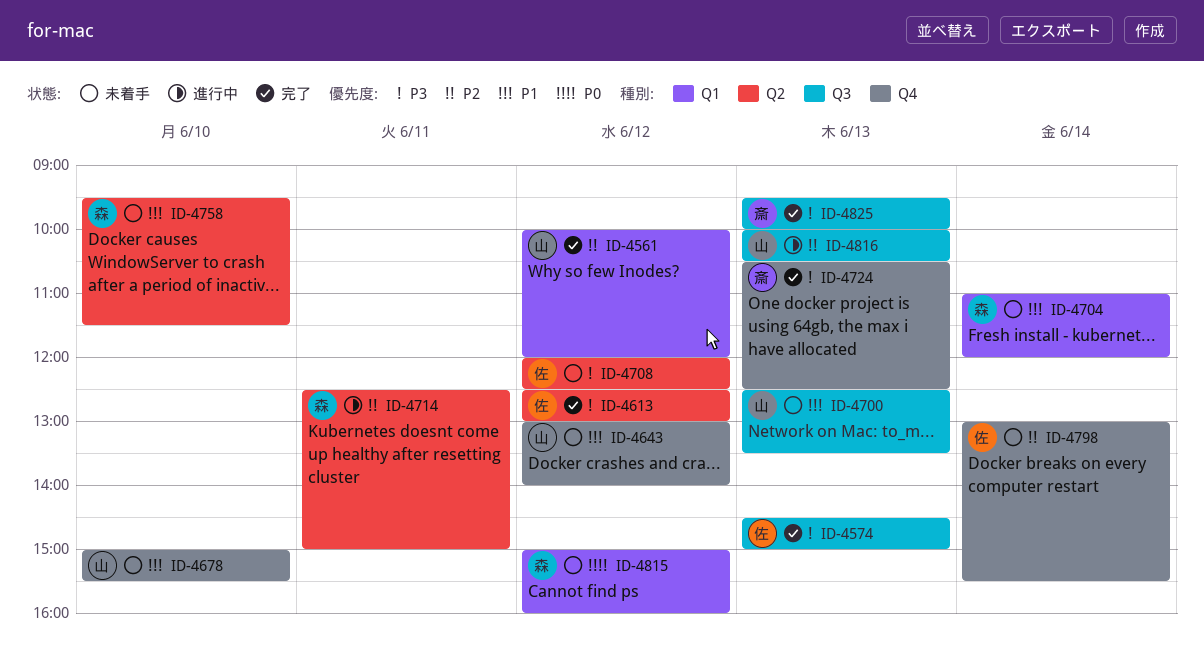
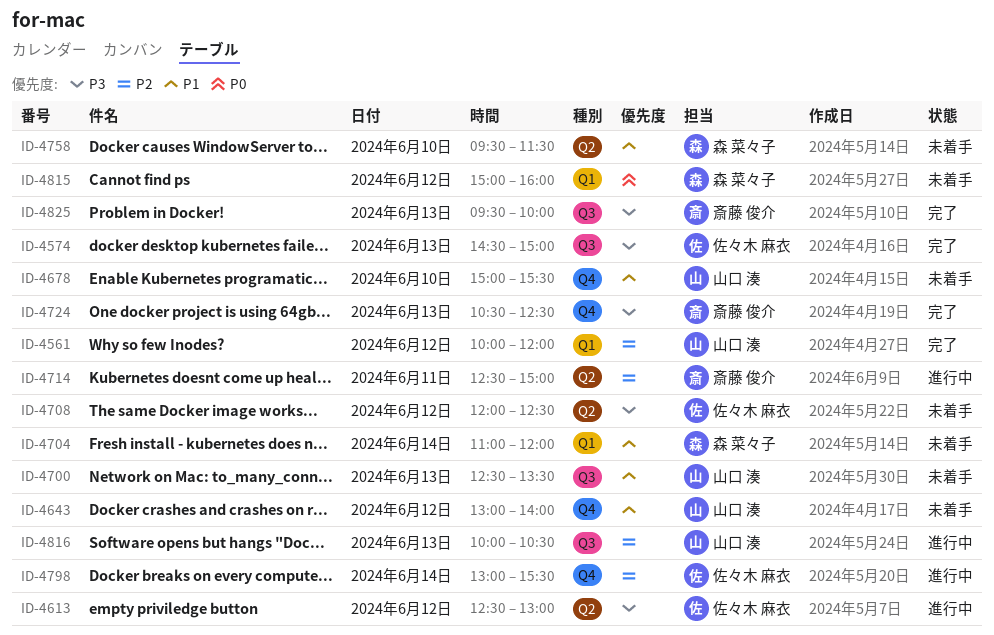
ID-4613, status: 完了 -> 進行中
ID-4714, owner: 森 菜々子 -> 斎藤 俊介
ID-4798, status: 未着手 -> 進行中

